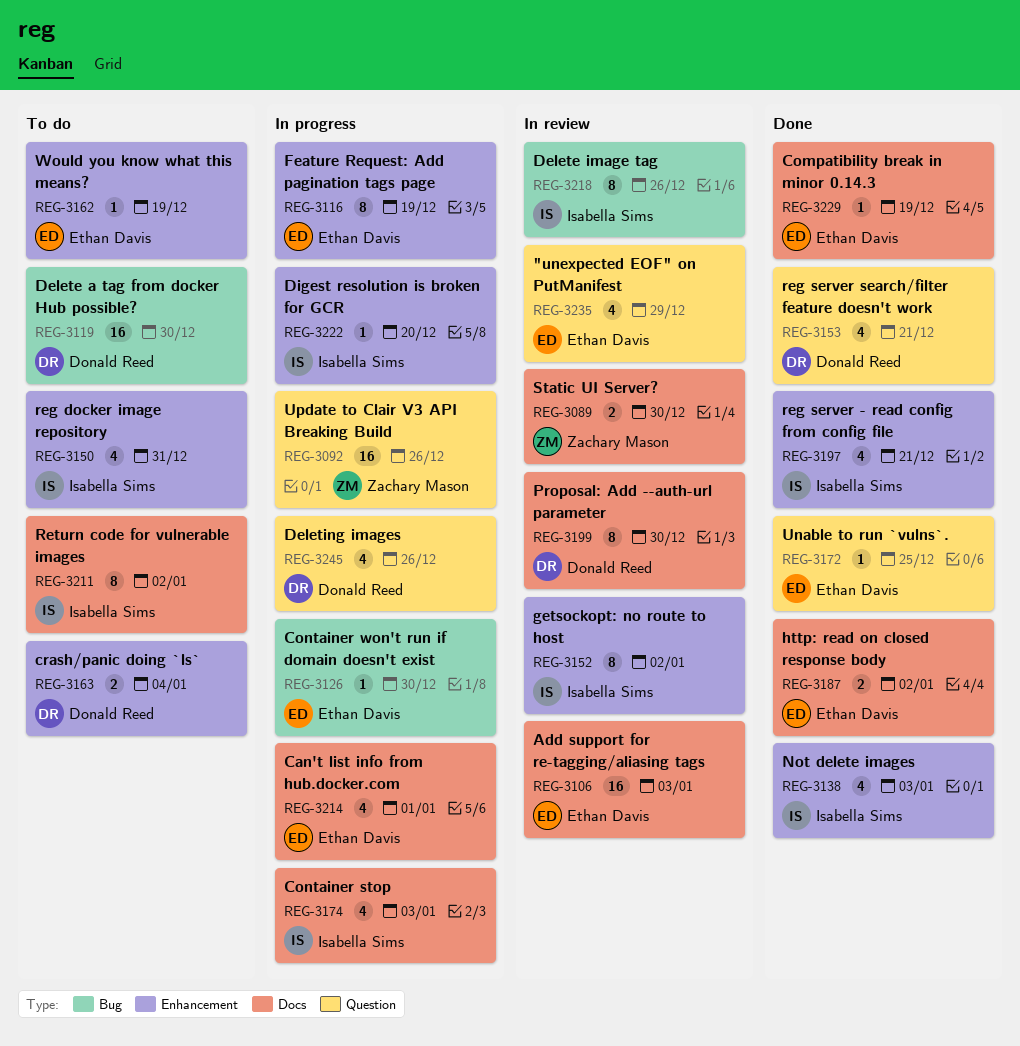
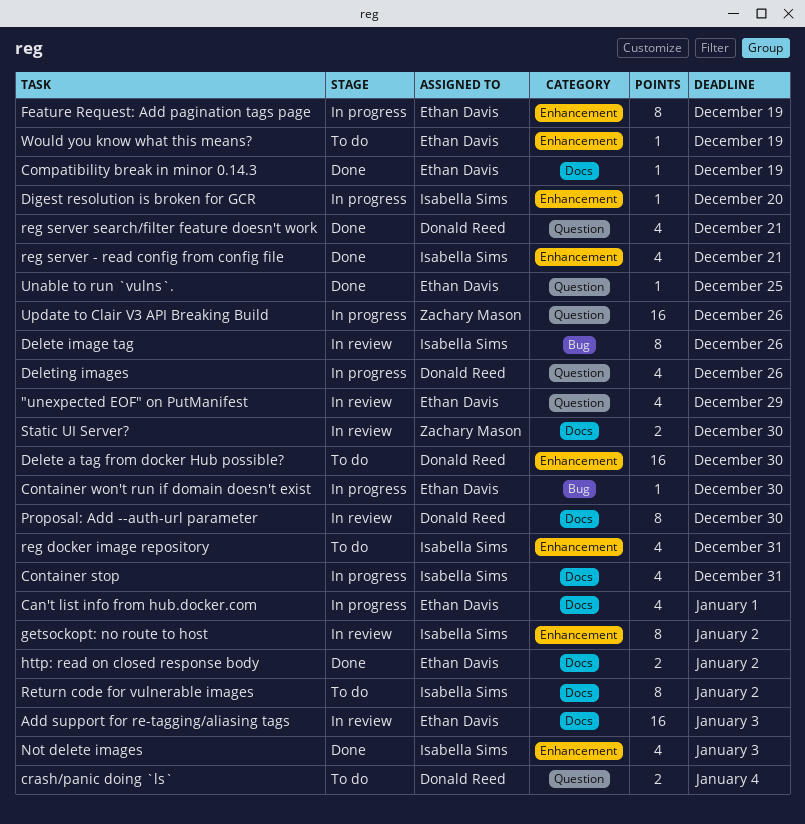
Container stop, due: Jan 3 -> Dec 31
crash/panic doing `ls`, label: Enhancement -> Question
Delete a tag from docker Hub possible?, label: Bug -> Enhancement

